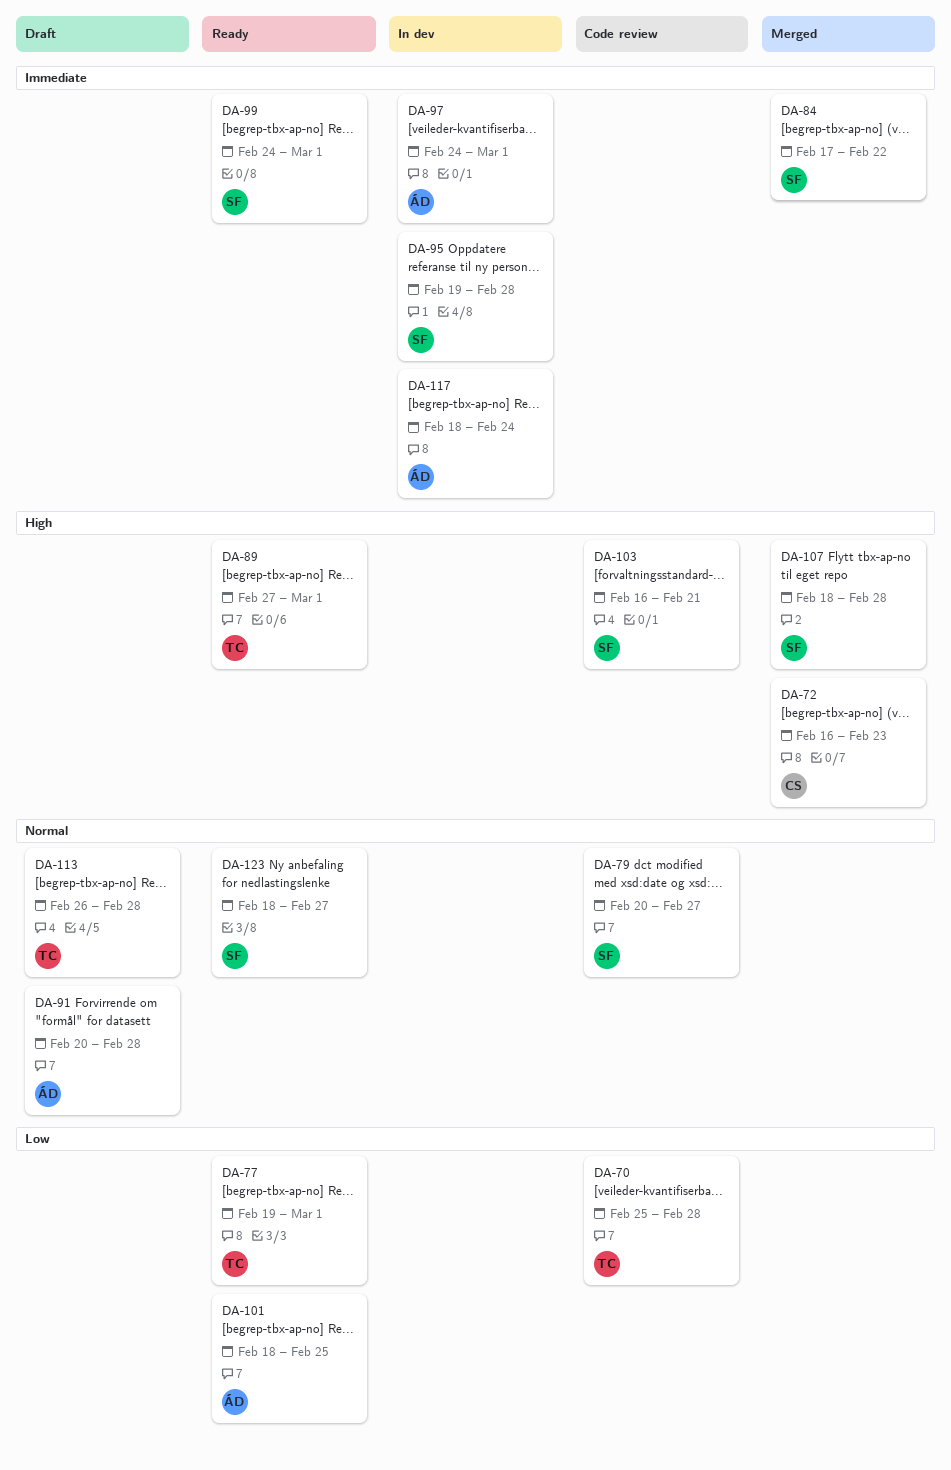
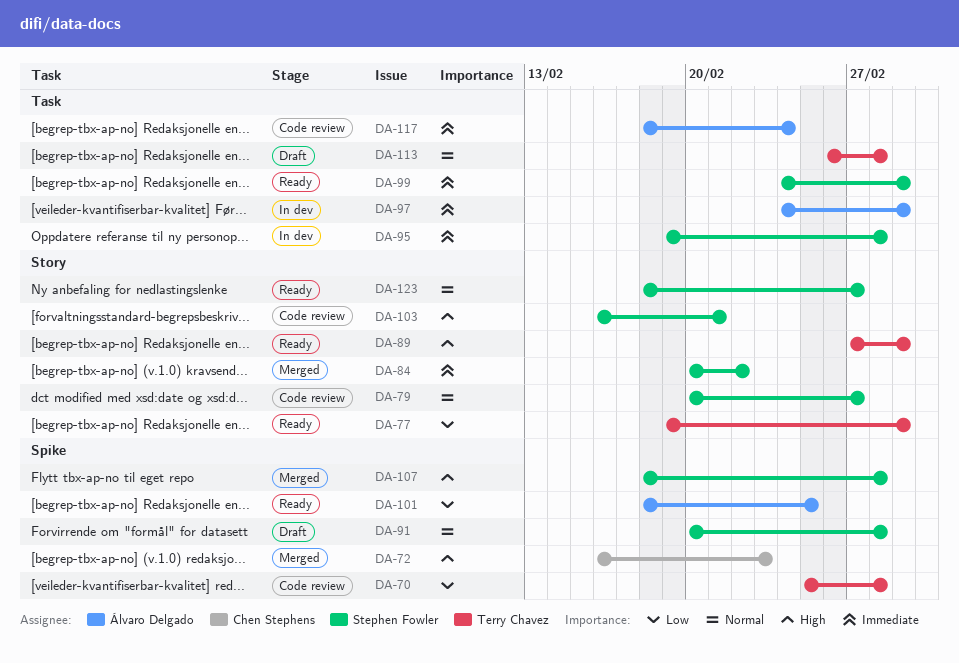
DA-84, start: Feb 17 -> Feb 20
DA-91, owner: Álvaro Delgado -> Stephen Fowler
DA-117, status: In dev -> Code review

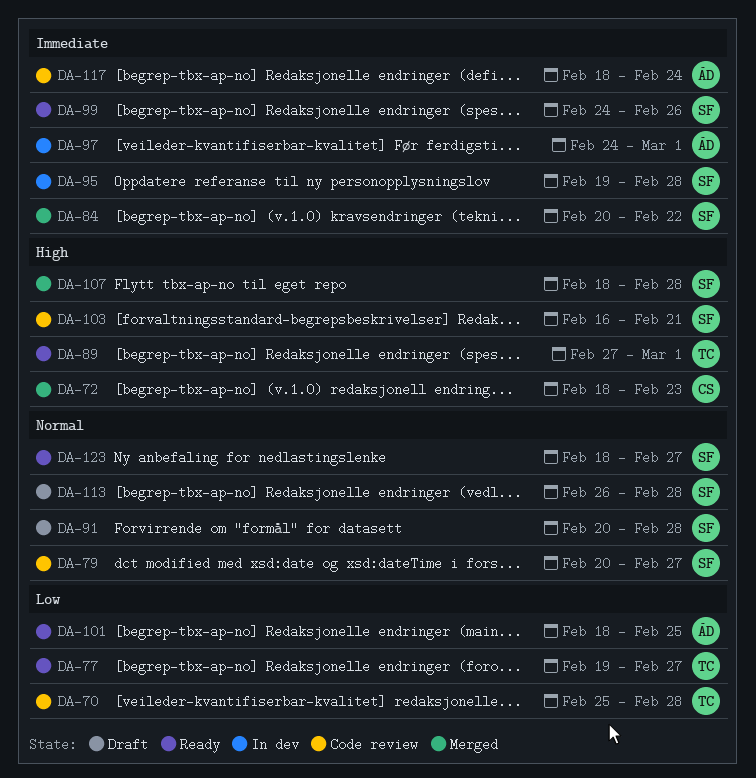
DA-72, start: Feb 16 -> Feb 18
DA-77, due: Mar 1 -> Feb 27
DA-99, due: Mar 1 -> Feb 26
DA-113, owner: Terry Chavez -> Stephen Fowler

